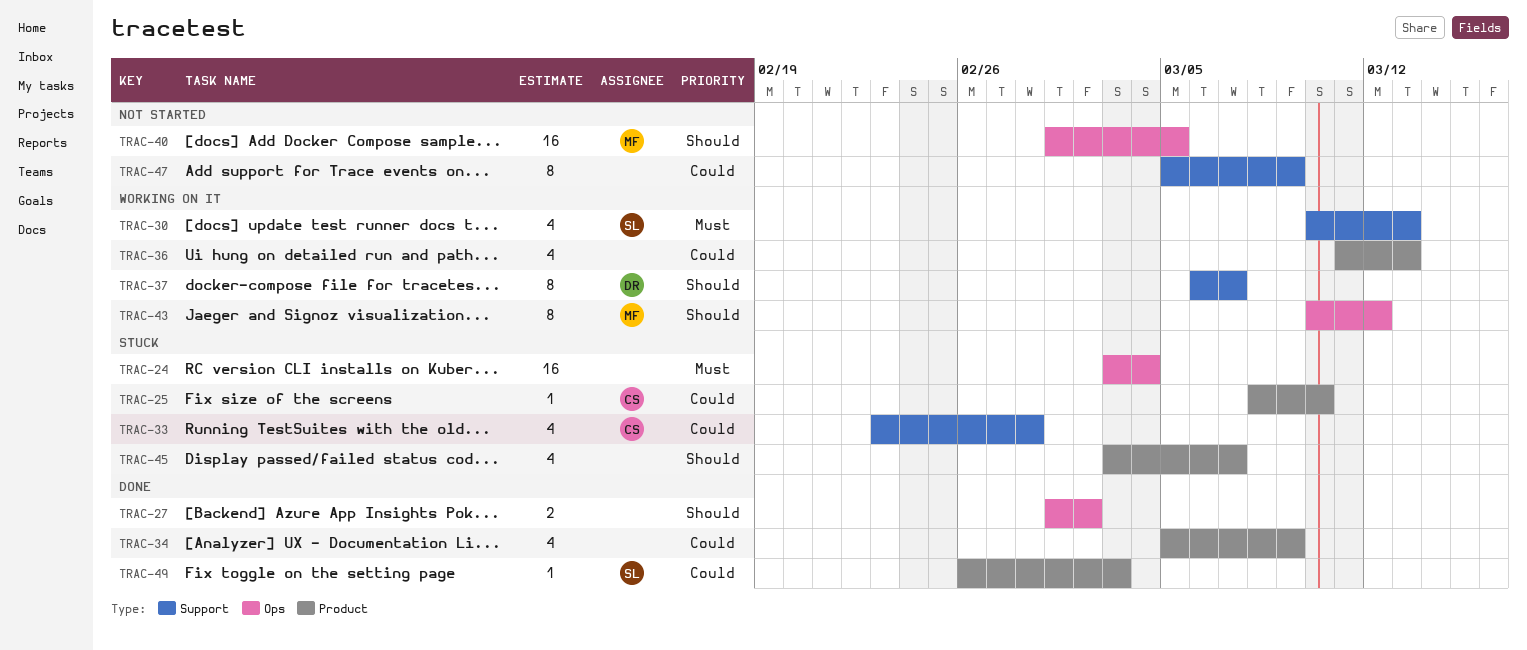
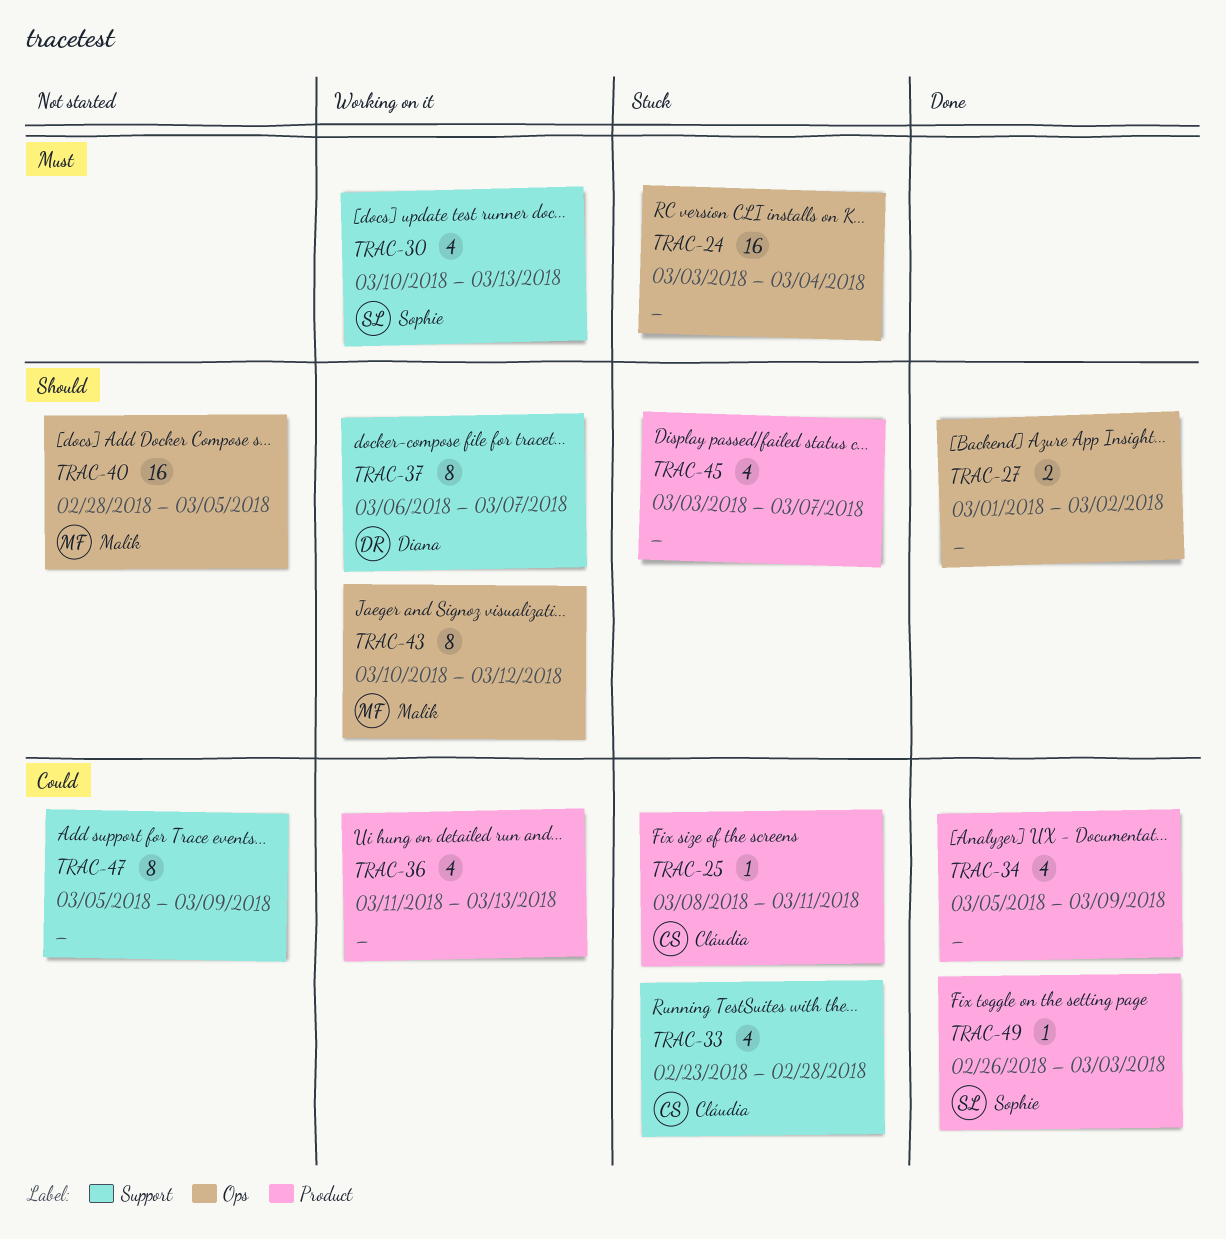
TRAC-25, due: Mar 10 -> Mar 11
TRAC-40, start: Mar 1 -> Feb 28

